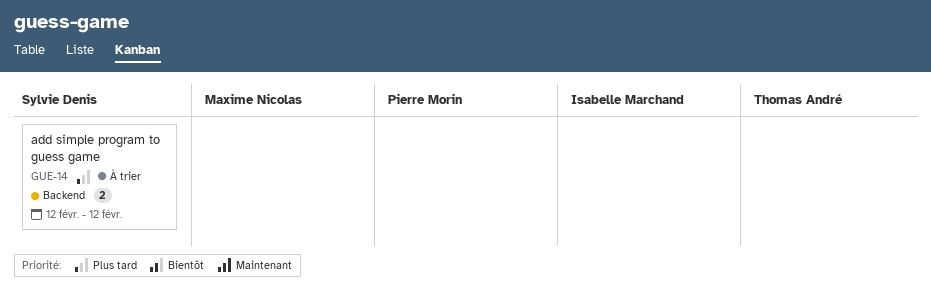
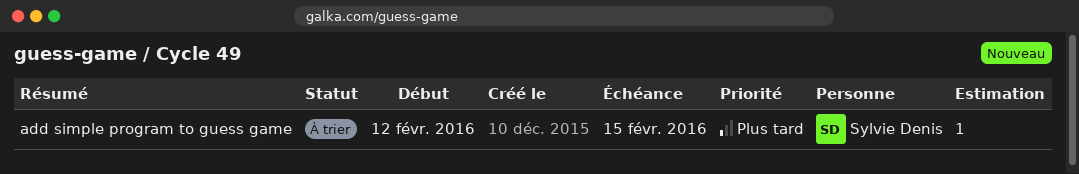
add simple program to guess game, estimate: 2 -> 1
add simple program to guess game, due: Feb 12 -> Feb 15

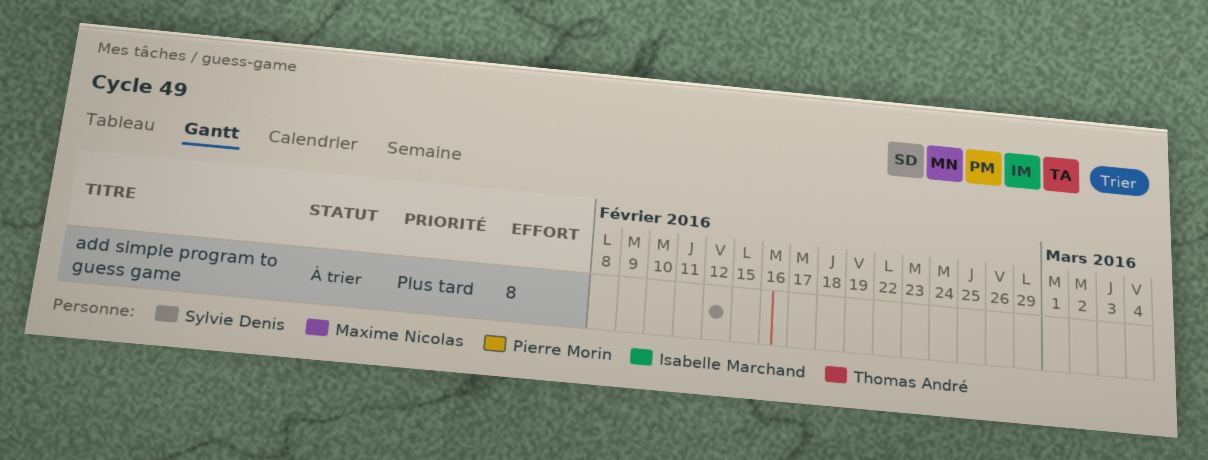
add simple program to guess game, estimate: 1 -> 8
add simple program to guess game, due: Feb 15 -> Feb 12

